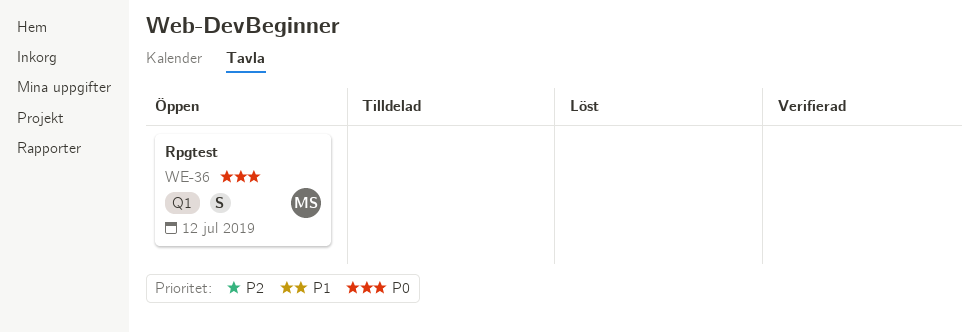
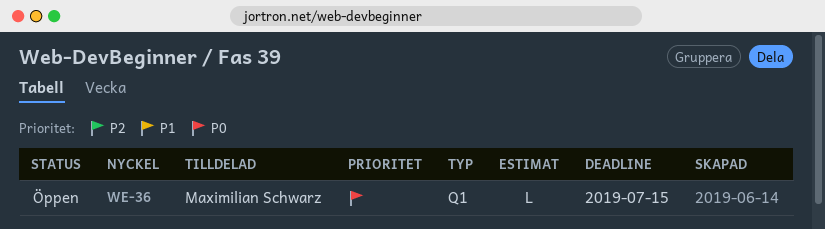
WE-36, estimate: S -> L
WE-36, due: Jul 12 -> Jul 15

